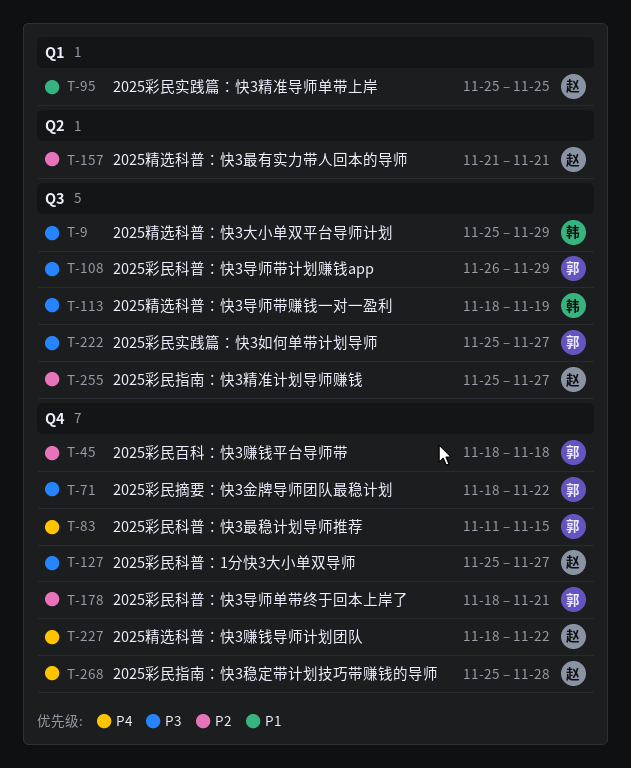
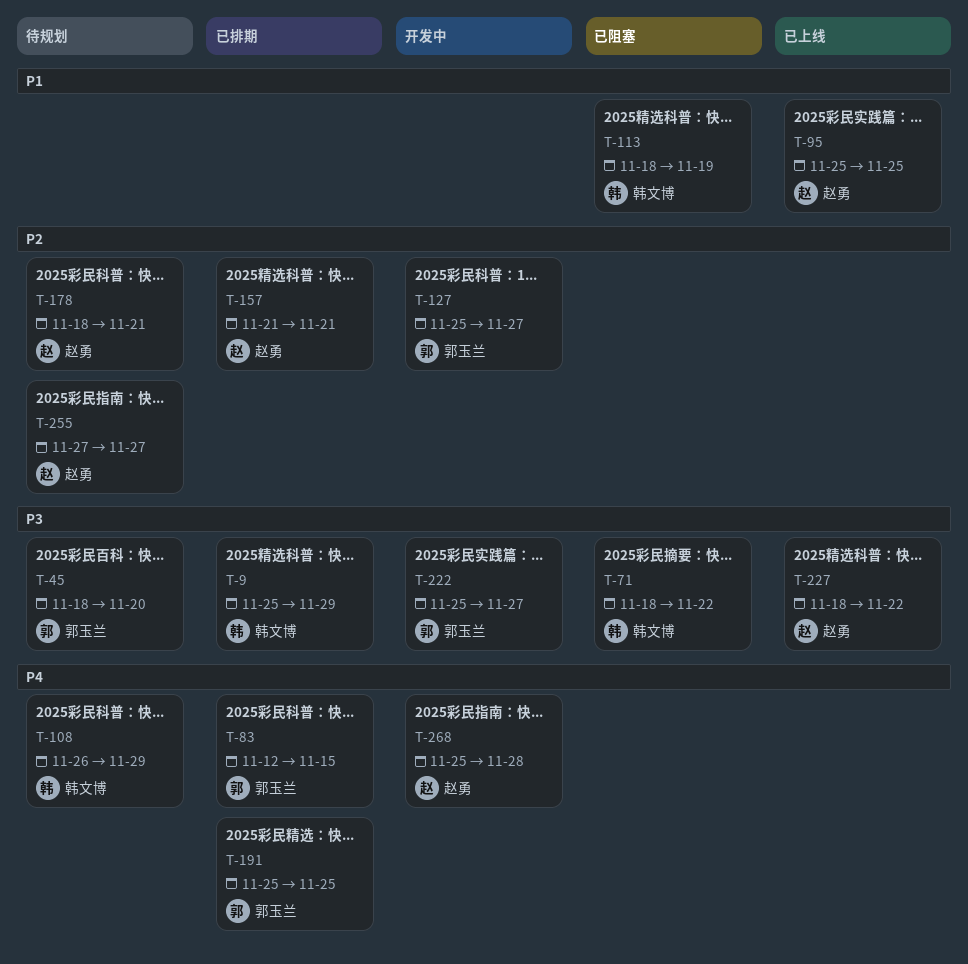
T-45, priority: P2 -> P3
T-45, due: Nov 18 -> Nov 20
T-71, owner: 郭玉兰 -> 韩文博
T-83, start: Nov 11 -> Nov 12
T-108, owner: 郭玉兰 -> 韩文博
T-108, priority: P3 -> P4
T-113, priority: P3 -> P1
T-127, owner: 赵勇 -> 郭玉兰
T-127, priority: P3 -> P2
T-178, owner: 郭玉兰 -> 赵勇
T-191: none -> present
T-227, priority: P4 -> P3
T-255, start: Nov 25 -> Nov 27

